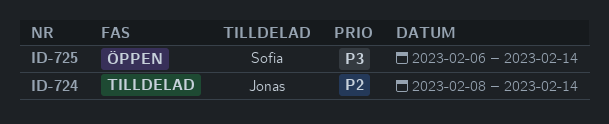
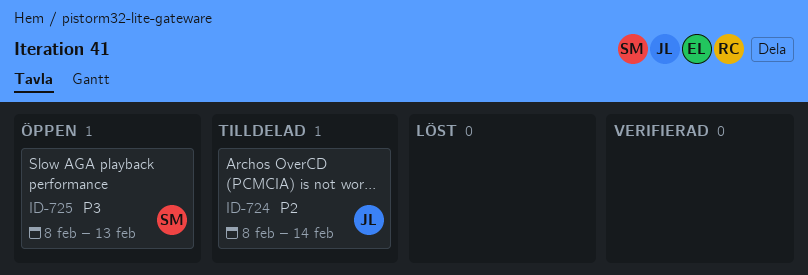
ID-725, start: Feb 6 -> Feb 8
ID-725, due: Feb 14 -> Feb 13

